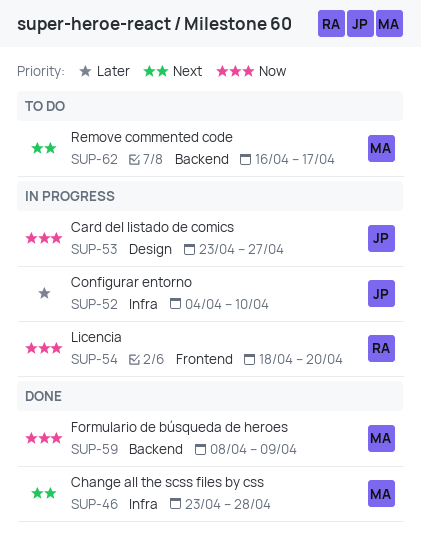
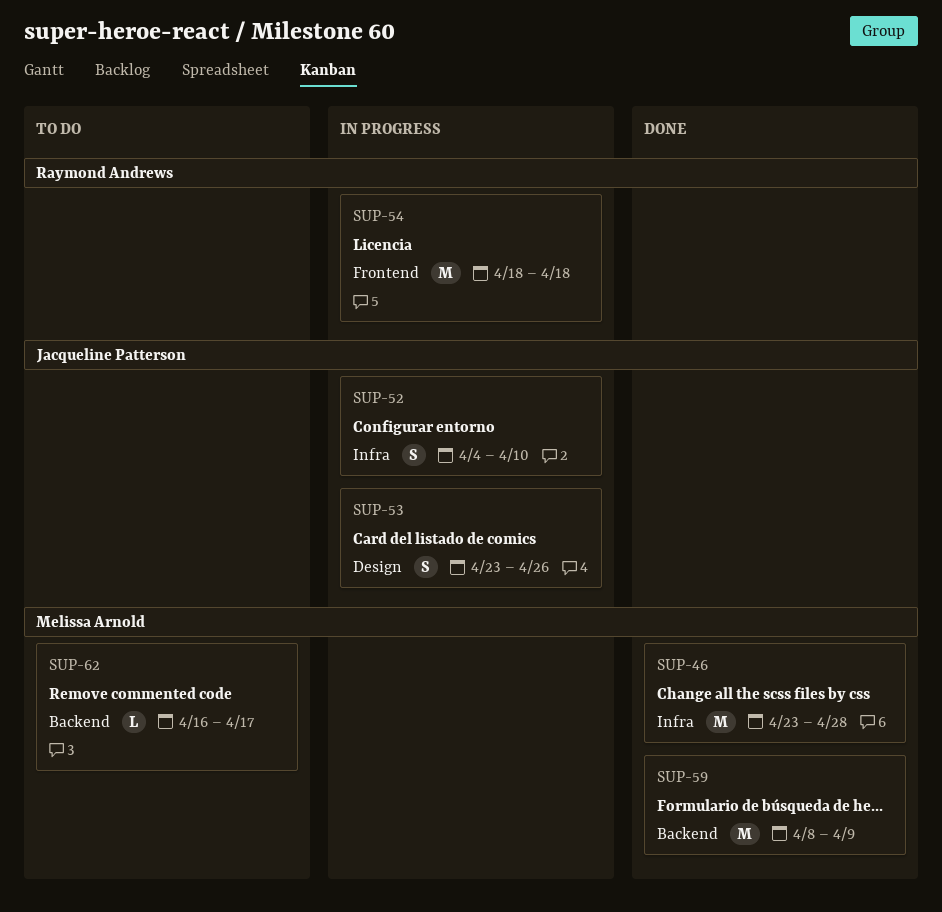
SUP-53, due: Apr 27 -> Apr 26
SUP-54, due: Apr 20 -> Apr 18

